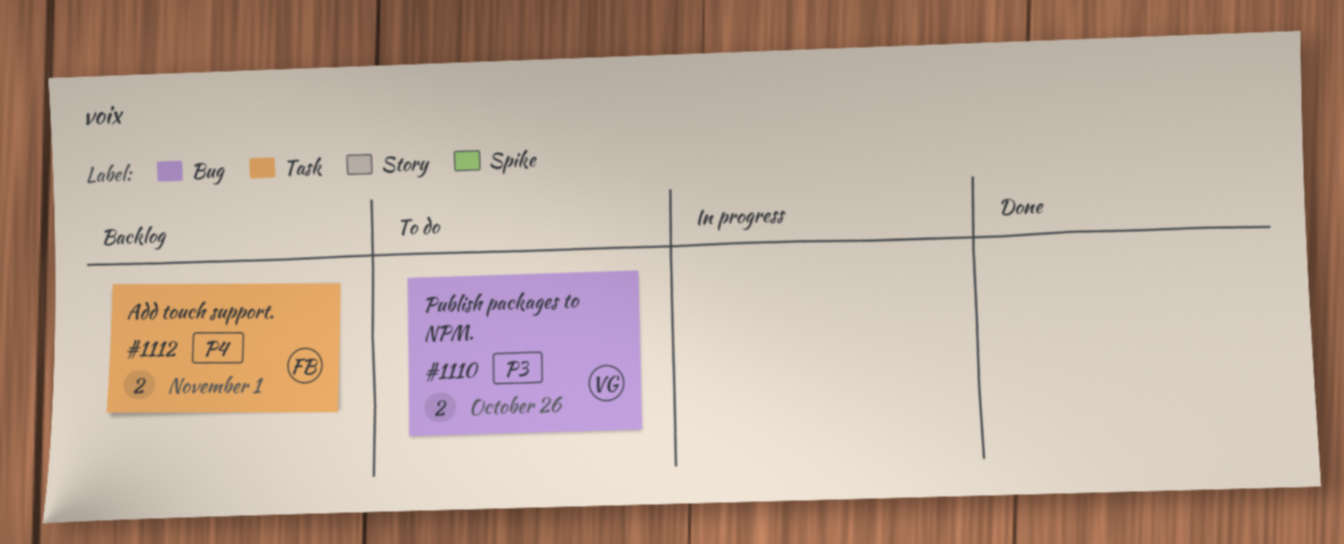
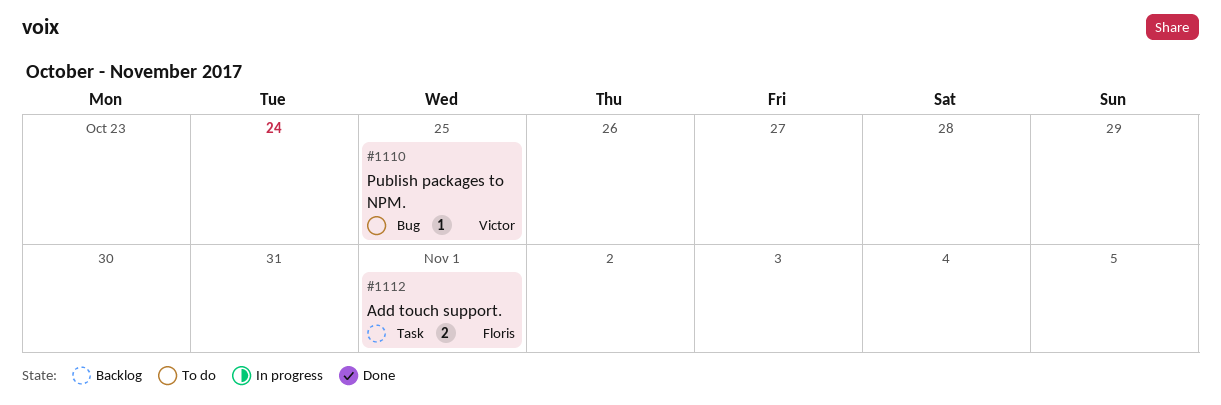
#1110, estimate: 2 -> 1
#1110, due: Oct 26 -> Oct 25

